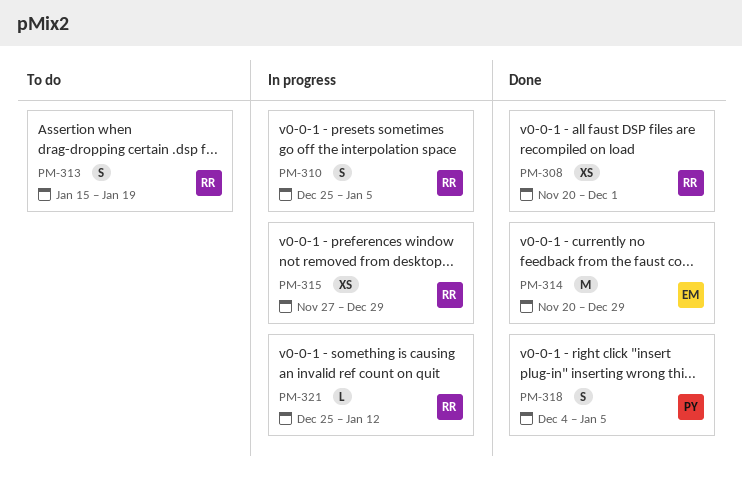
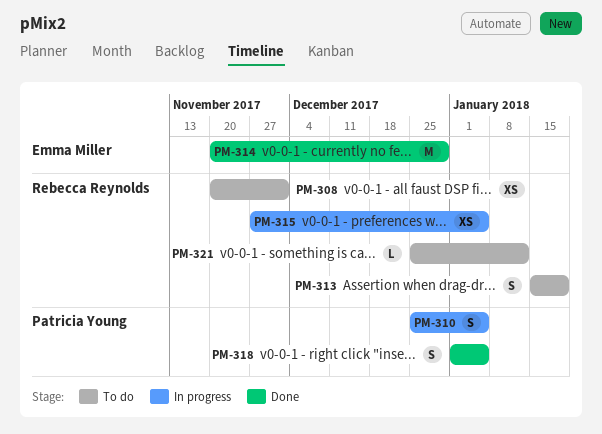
PM-308, status: Done -> To do
PM-310, owner: Rebecca Reynolds -> Patricia Young
PM-315, due: Dec 29 -> Jan 5
PM-318, start: Dec 4 -> Jan 1
PM-321, status: In progress -> To do

